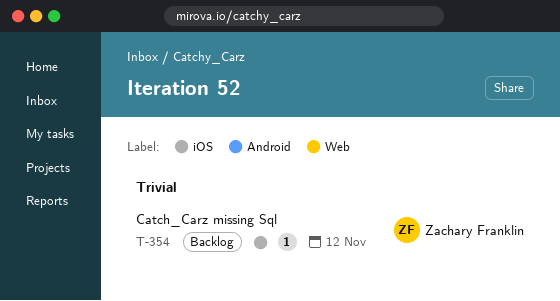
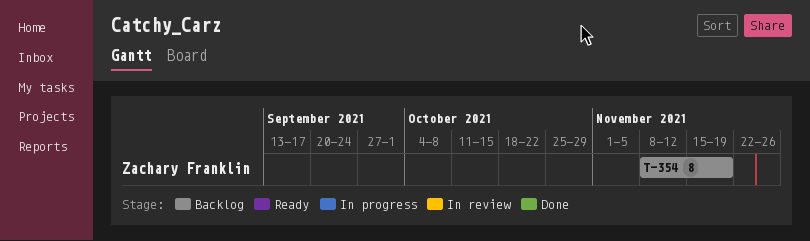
T-354, estimate: 1 -> 8
T-354, due: Nov 12 -> Nov 19

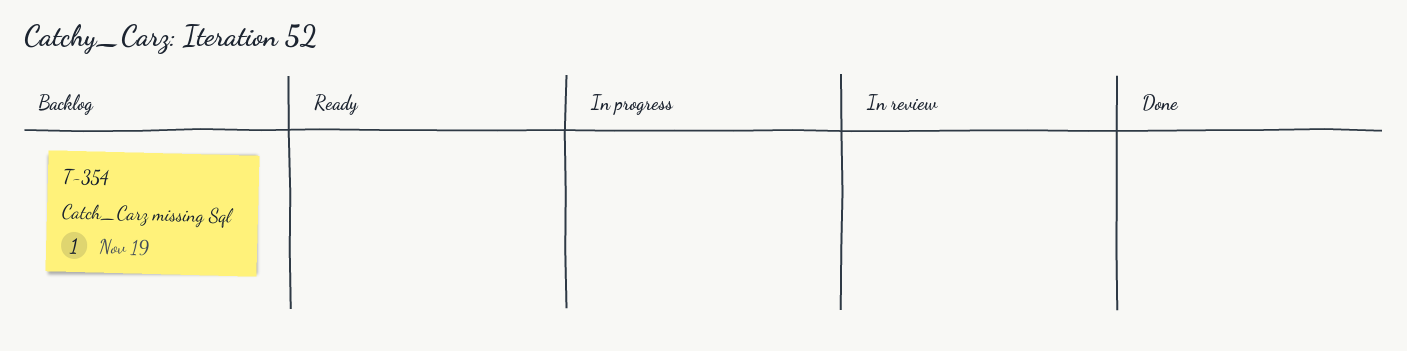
T-354, estimate: 8 -> 1

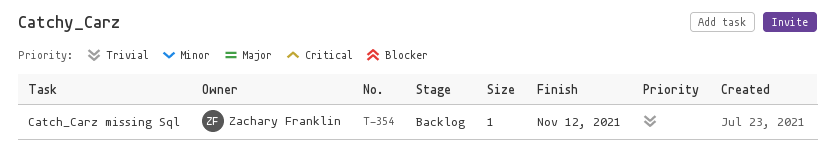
T-354, due: Nov 19 -> Nov 12

